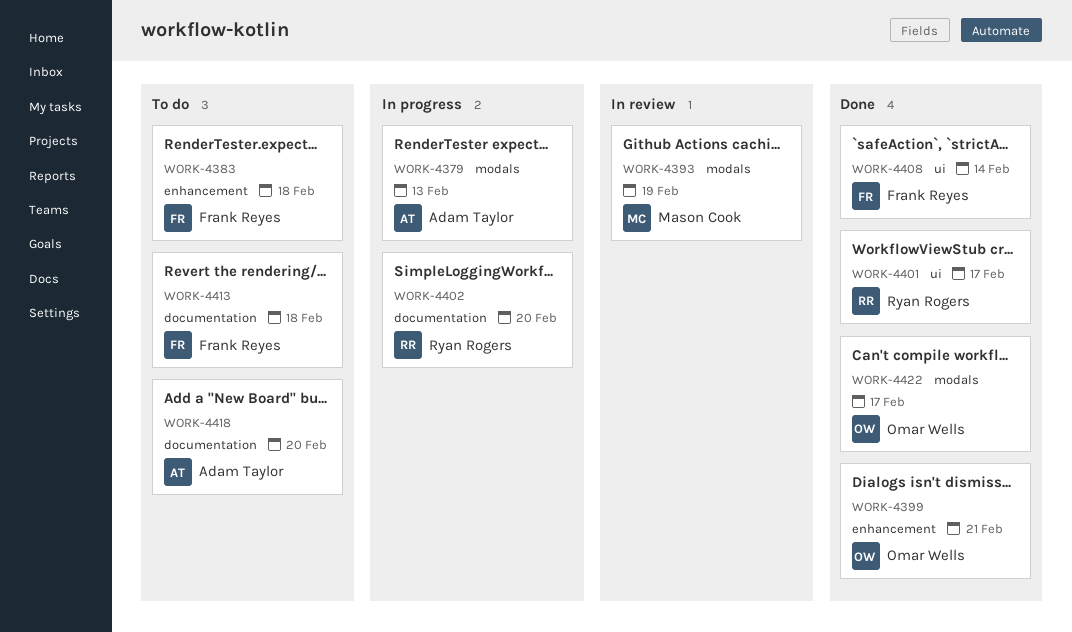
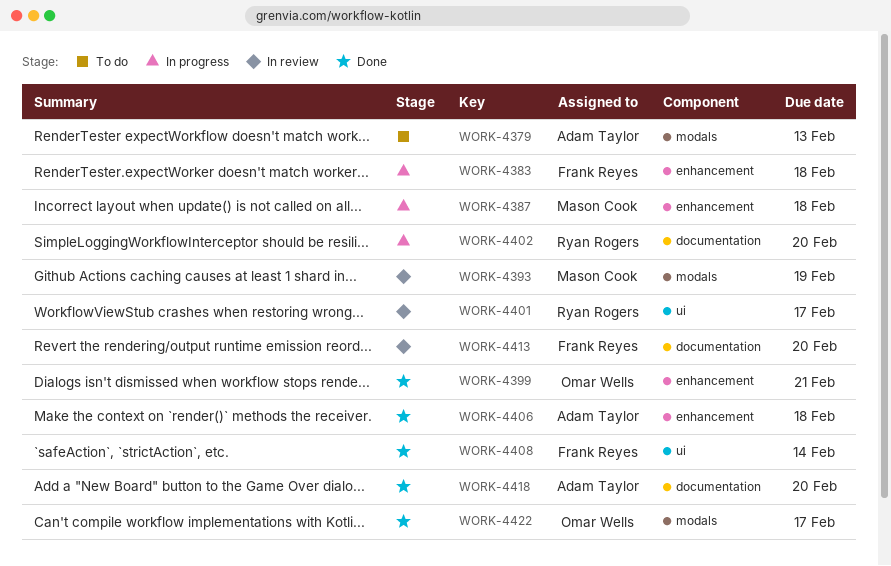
WORK-4379, status: In progress -> To do
WORK-4383, status: To do -> In progress
WORK-4387: none -> present
WORK-4401, status: Done -> In review
WORK-4406: none -> present
WORK-4413, status: To do -> In review
WORK-4413, due: Feb 18 -> Feb 20
WORK-4418, status: To do -> Done

